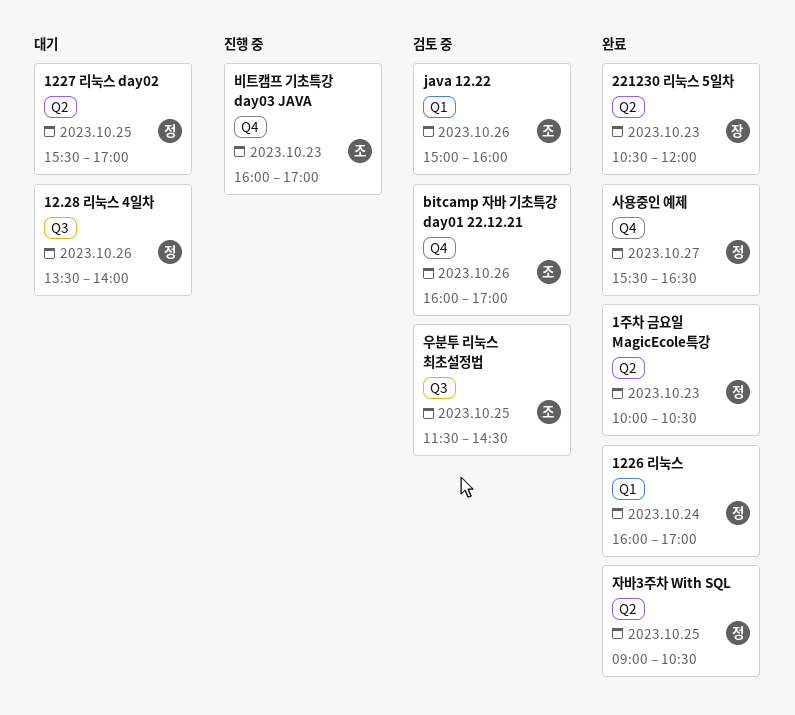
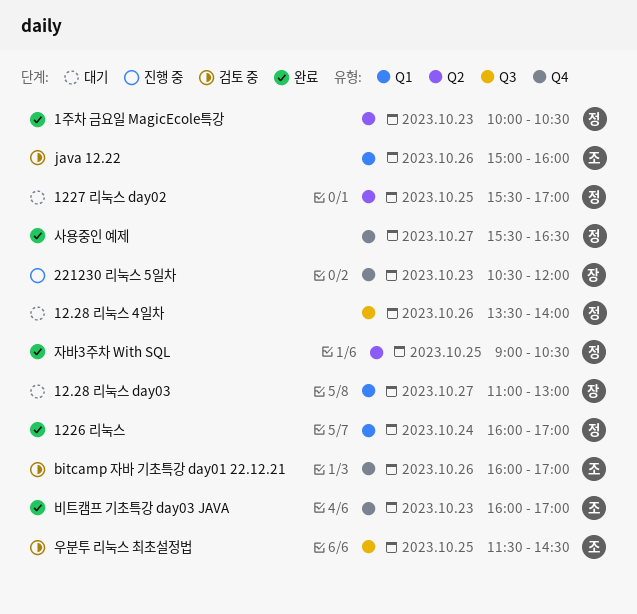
12.28 리눅스 day03: none -> present
221230 리눅스 5일차, status: 완료 -> 진행 중
221230 리눅스 5일차, label: Q2 -> Q4
비트캠프 기초특강 day03 JAVA, status: 진행 중 -> 완료

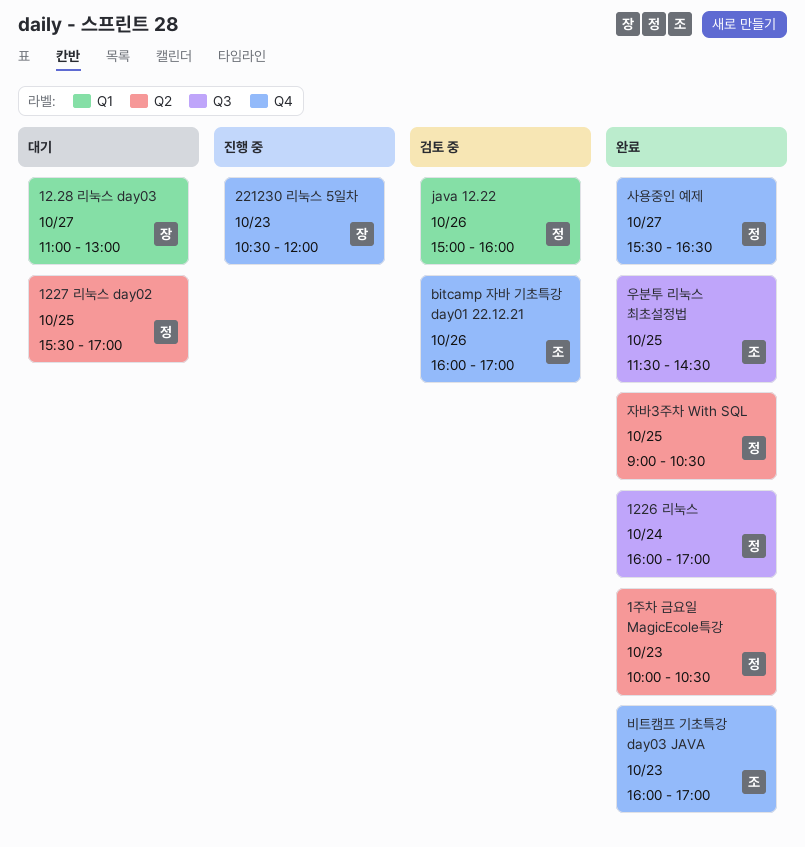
12.28 리눅스 4일차: present -> none
1226 리눅스, label: Q1 -> Q3
java 12.22, owner: 조 -> 정
우분투 리눅스 최초설정법, status: 검토 중 -> 완료

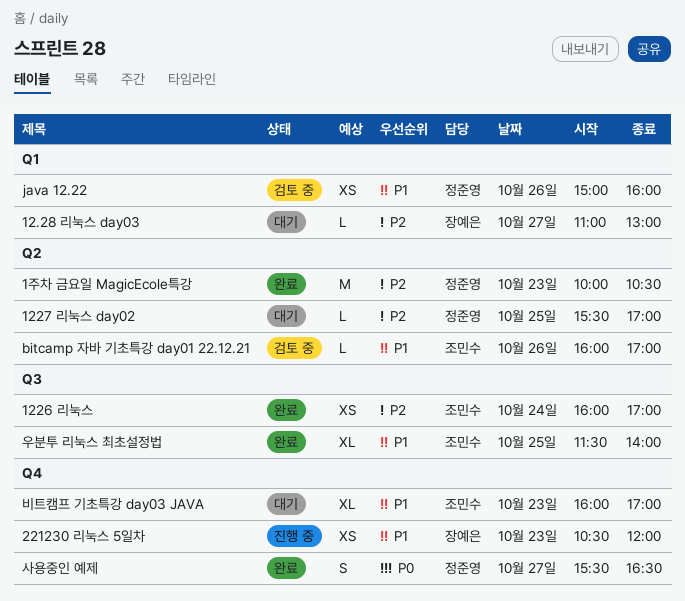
1226 리눅스, owner: 정준영 -> 조민수
bitcamp 자바 기초특강 day01 22.12.21, label: Q4 -> Q2
비트캠프 기초특강 day03 JAVA, status: 완료 -> 대기
우분투 리눅스 최초설정법, ends: 14:30 -> 14:00
자바3주차 With SQL: present -> none

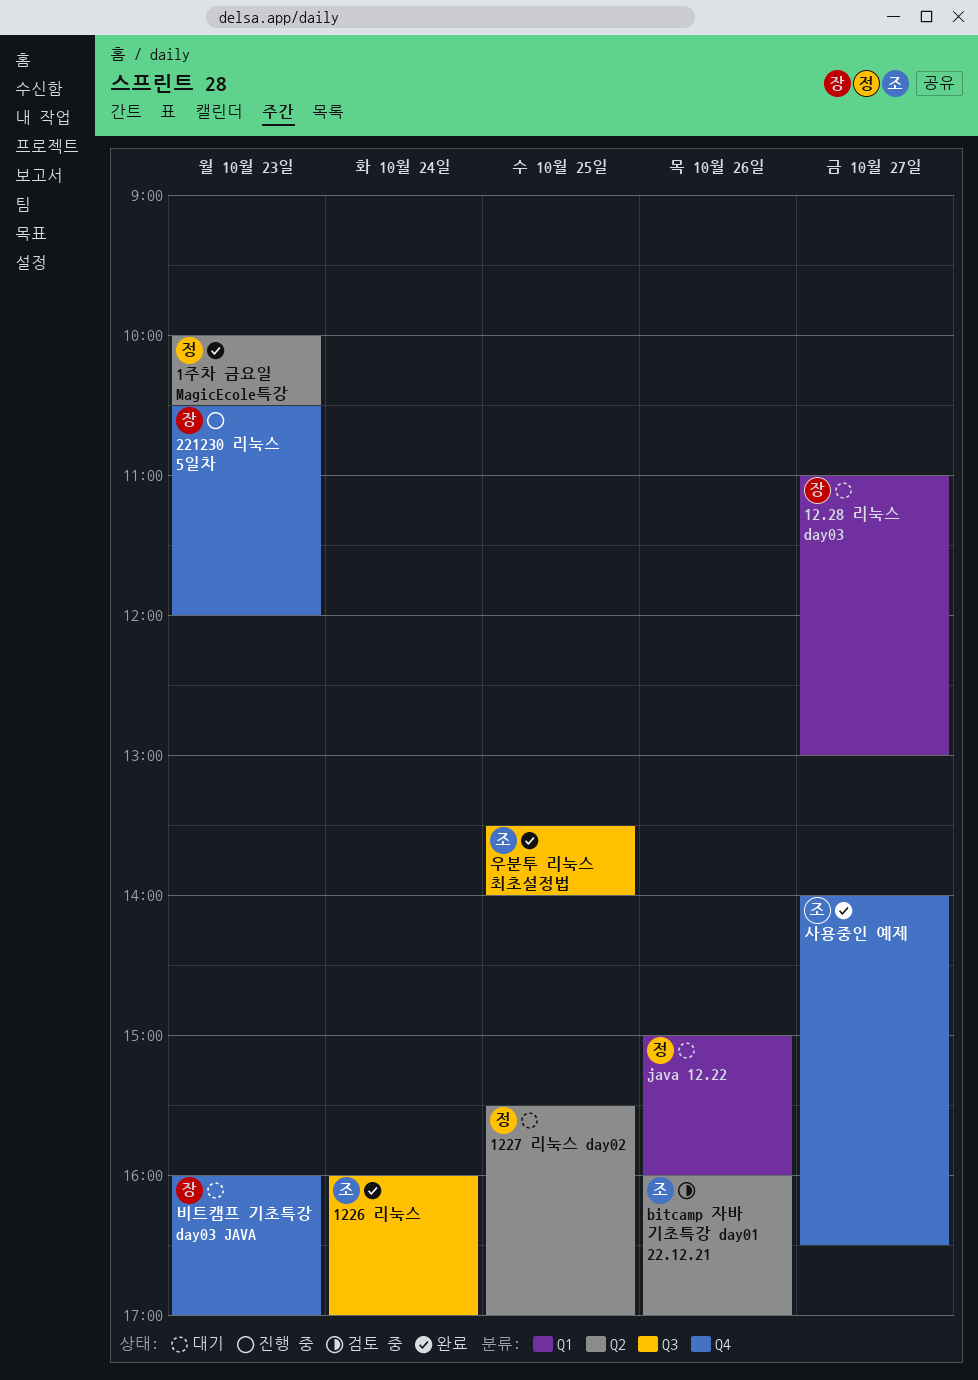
java 12.22, status: 검토 중 -> 대기
비트캠프 기초특강 day03 JAVA, owner: 조민수 -> 장예은
사용중인 예제, owner: 정준영 -> 조민수
사용중인 예제, begins: 15:30 -> 14:00
우분투 리눅스 최초설정법, begins: 11:30 -> 13:30

